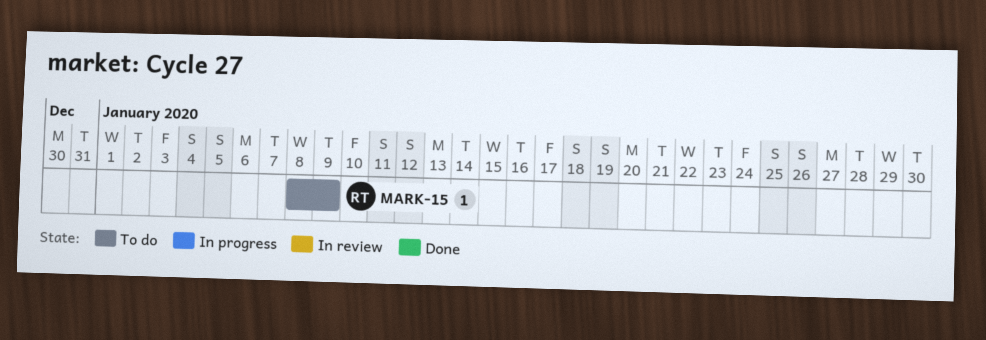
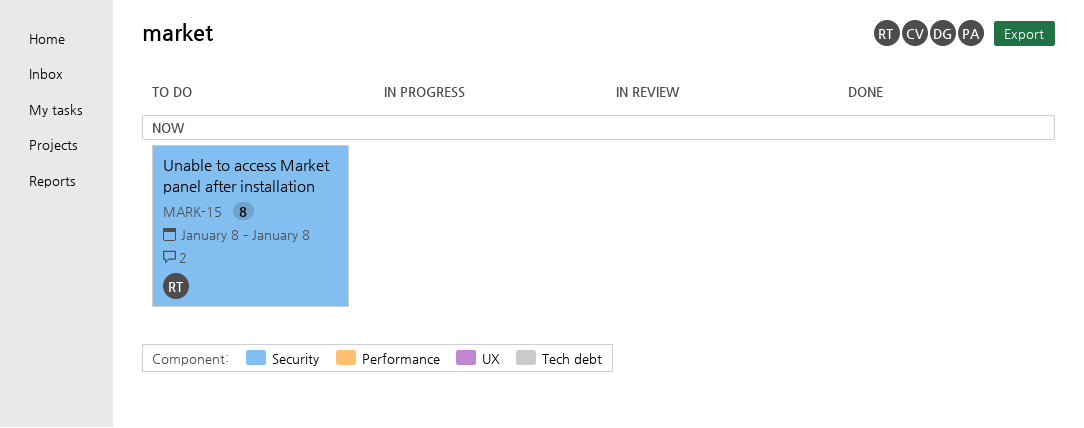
MARK-15, estimate: 1 -> 8
MARK-15, due: Jan 9 -> Jan 8

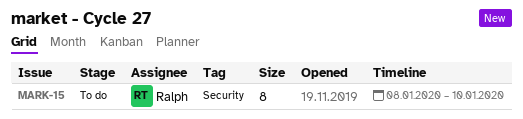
MARK-15, due: Jan 8 -> Jan 10

